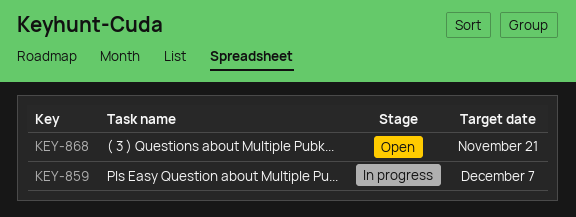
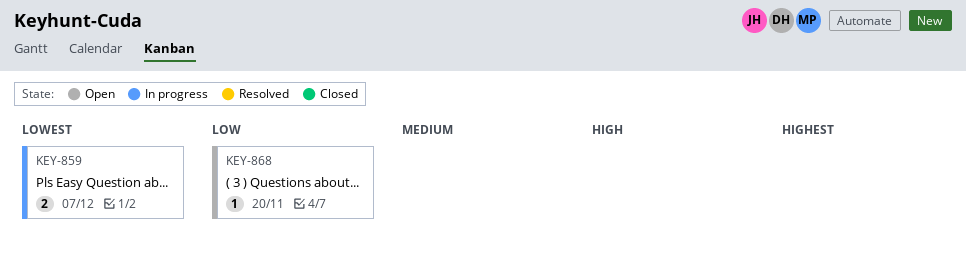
KEY-868, due: Nov 21 -> Nov 20

